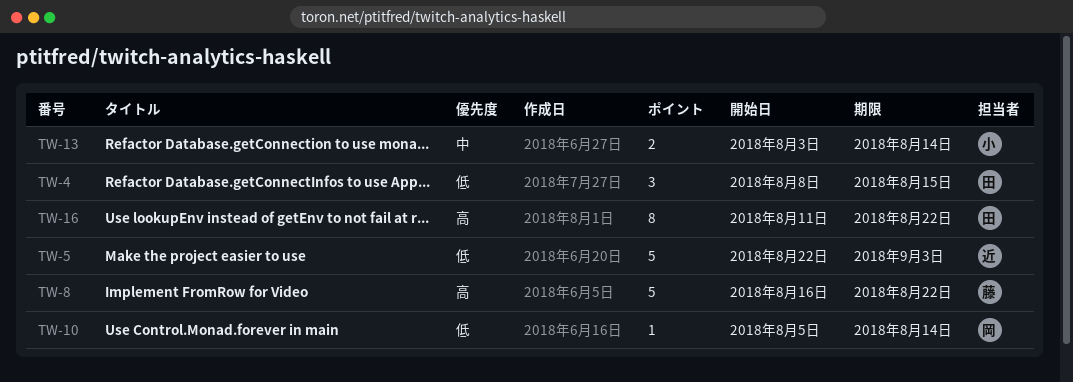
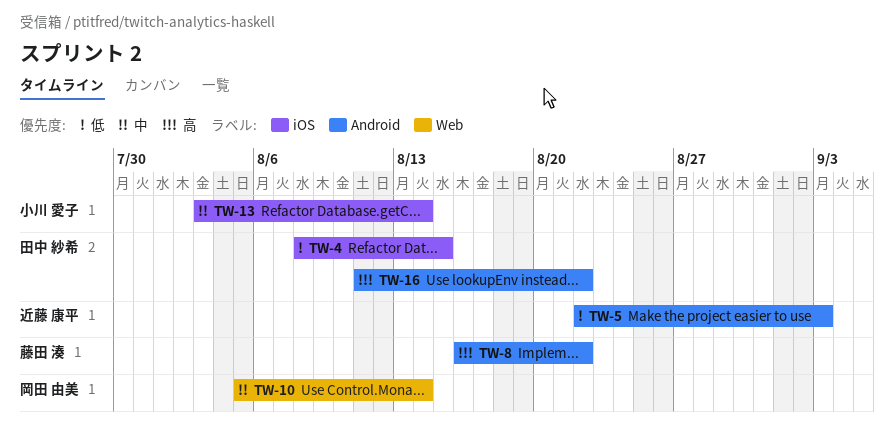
TW-10, priority: 低 -> 中

